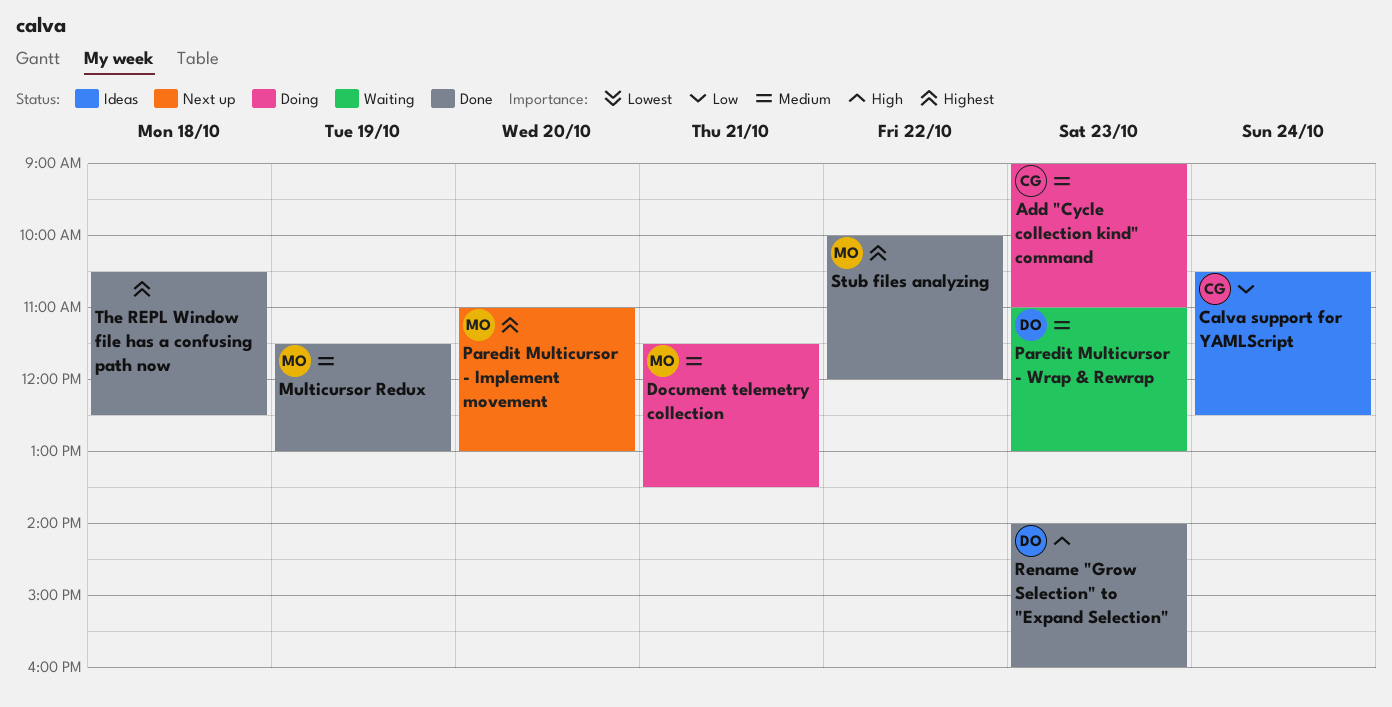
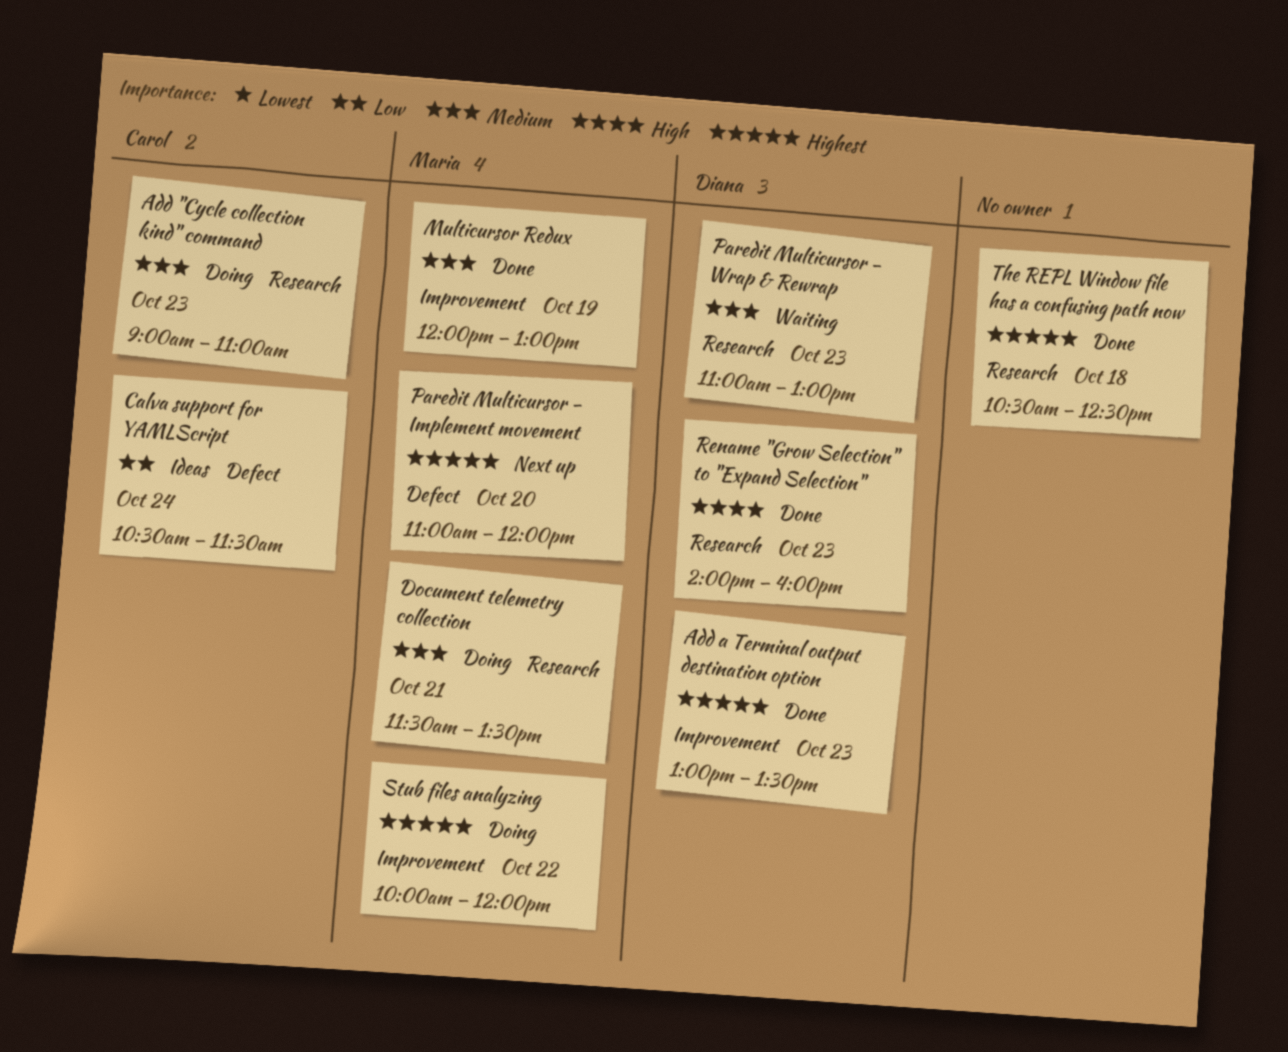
Add a Terminal output destination option: none -> present
Calva support for YAMLScript, ends: 12:30 -> 11:30
Multicursor Redux, begins: 11:30 -> 12:00
Paredit Multicursor - Implement movement, ends: 13:00 -> 12:00
Stub files analyzing, status: Done -> Doing

